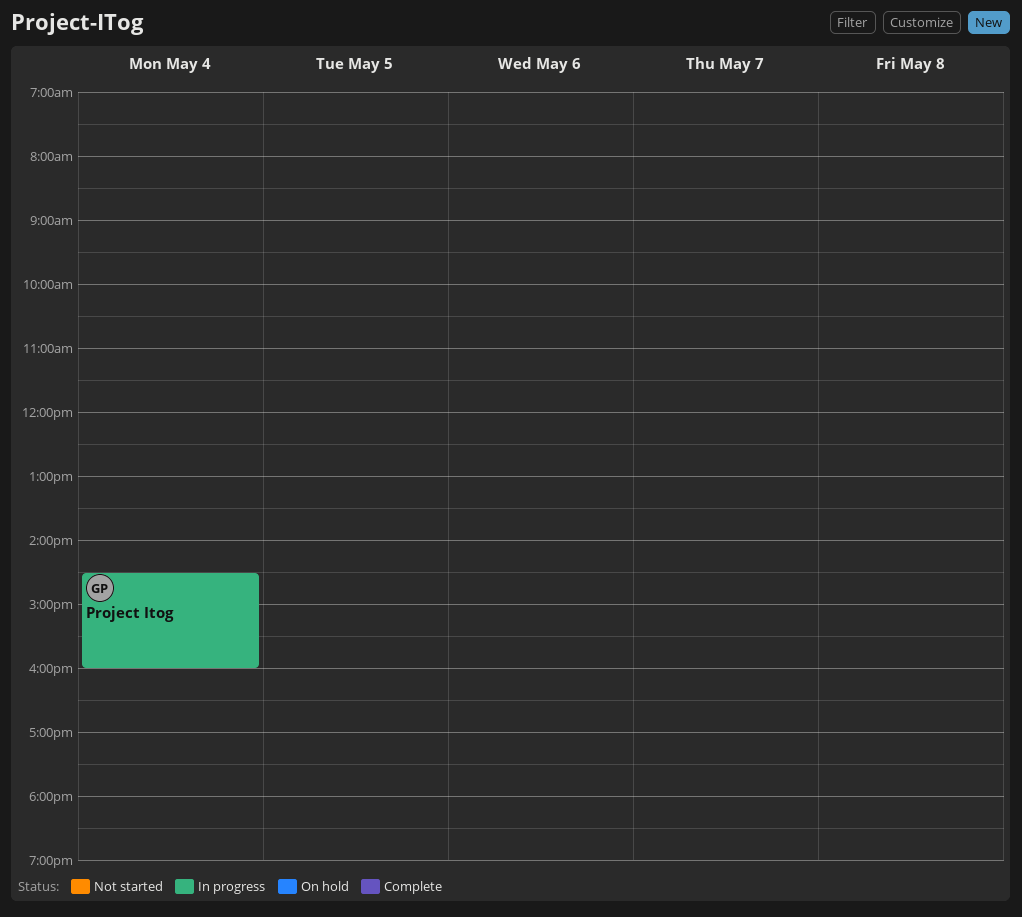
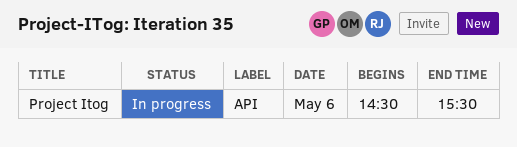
Project Itog, day: May 4 -> May 6
Project Itog, ends: 16:00 -> 15:30

